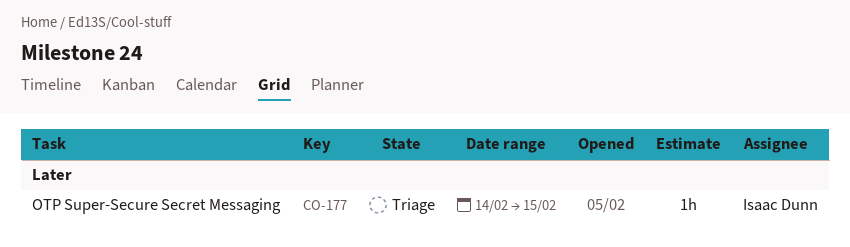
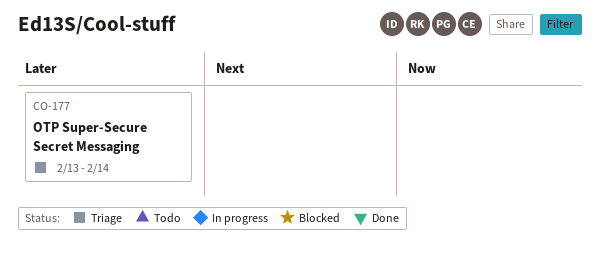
CO-177, start: Feb 14 -> Feb 13
CO-177, due: Feb 15 -> Feb 14

